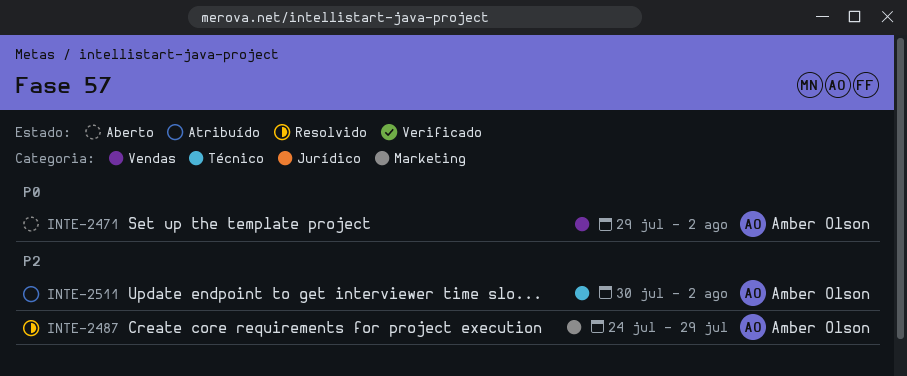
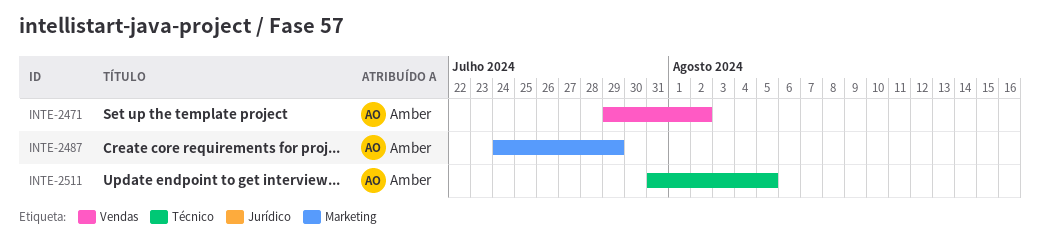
INTE-2511, start: Jul 30 -> Jul 31
INTE-2511, due: Aug 2 -> Aug 5

